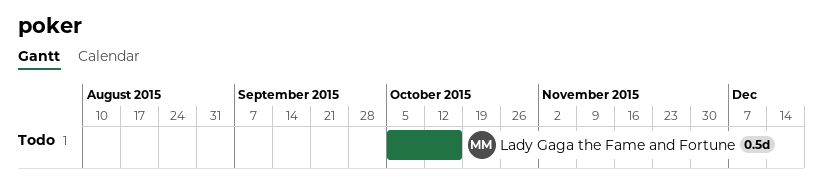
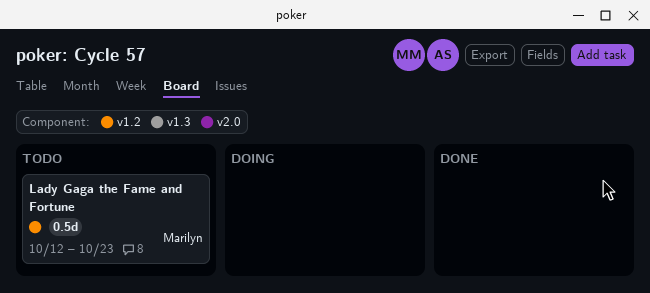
Lady Gaga the Fame and Fortune, start: Oct 5 -> Oct 12
Lady Gaga the Fame and Fortune, due: Oct 16 -> Oct 23

